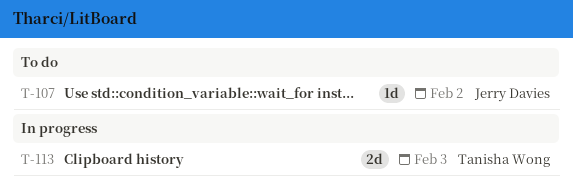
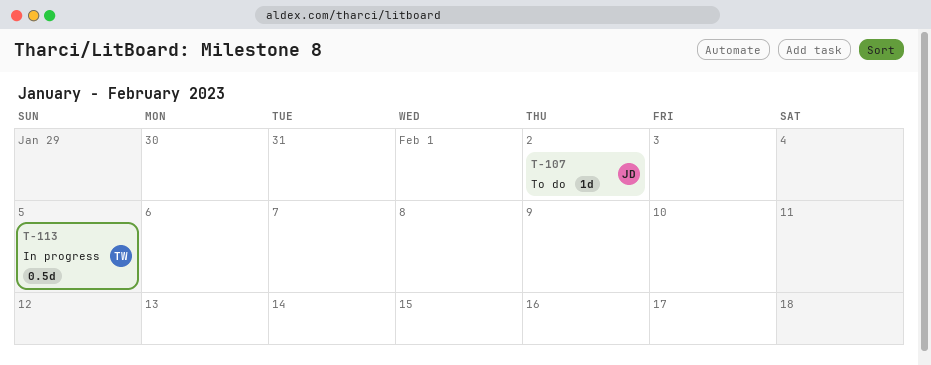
T-113, estimate: 2d -> 0.5d
T-113, due: Feb 3 -> Feb 5

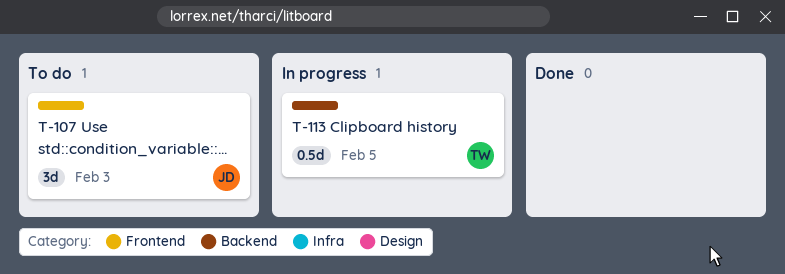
T-107, estimate: 1d -> 3d
T-107, due: Feb 2 -> Feb 3

